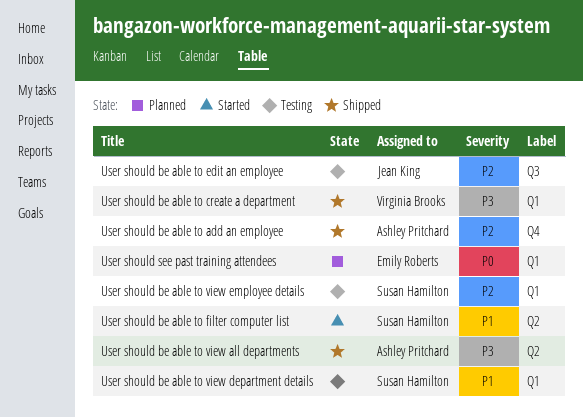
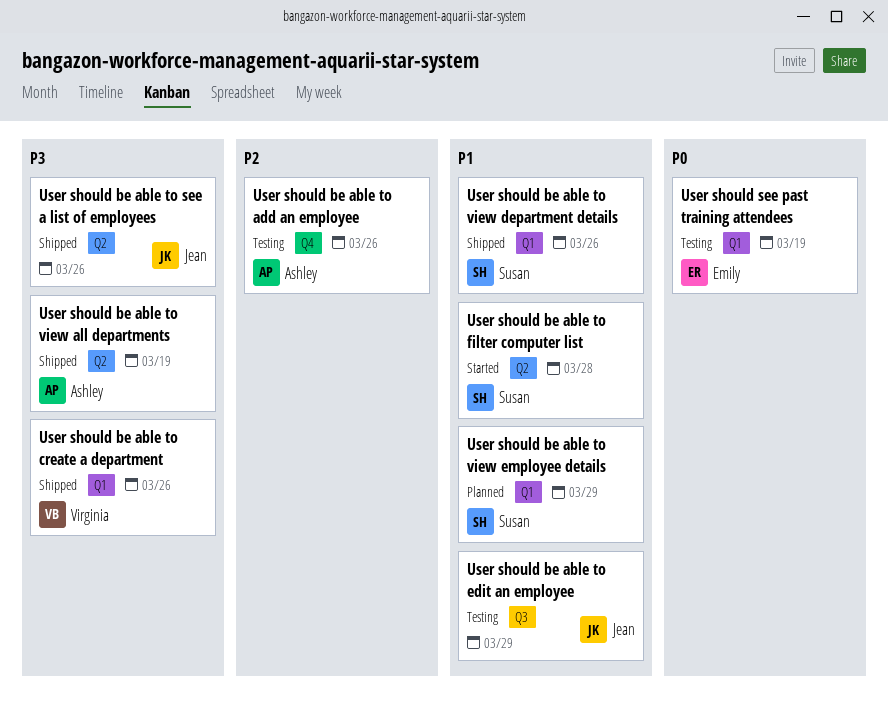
User should be able to add an employee, status: Shipped -> Testing
User should be able to edit an employee, priority: P2 -> P1
User should be able to see a list of employees: none -> present
User should be able to view department details, status: Testing -> Shipped
User should be able to view employee details, status: Testing -> Planned
User should be able to view employee details, priority: P2 -> P1
User should see past training attendees, status: Planned -> Testing

